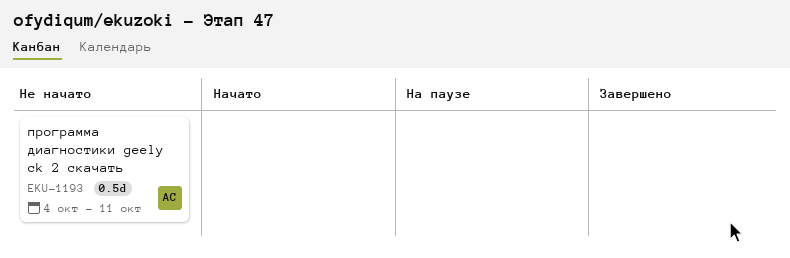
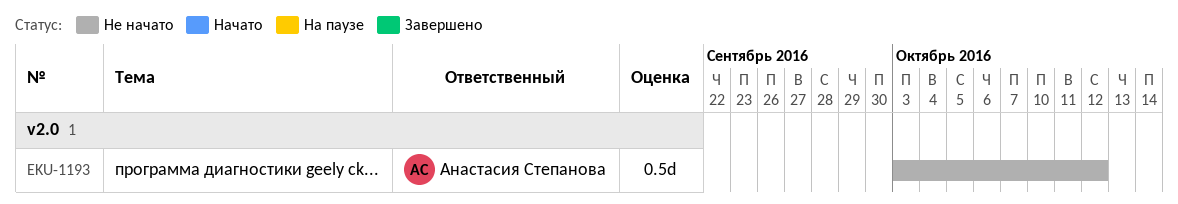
EKU-1193, start: Oct 4 -> Oct 3
EKU-1193, due: Oct 11 -> Oct 12

